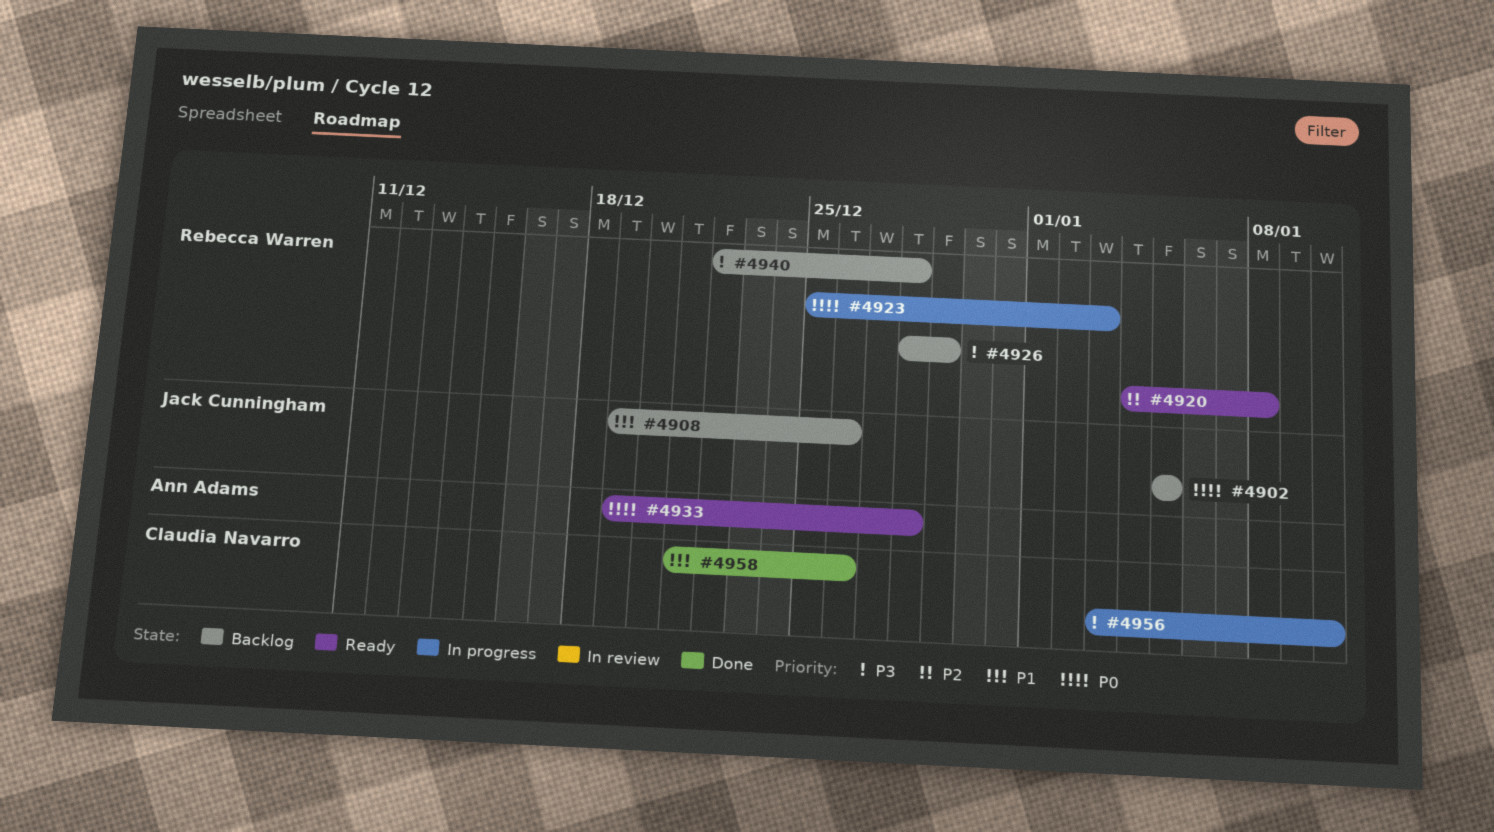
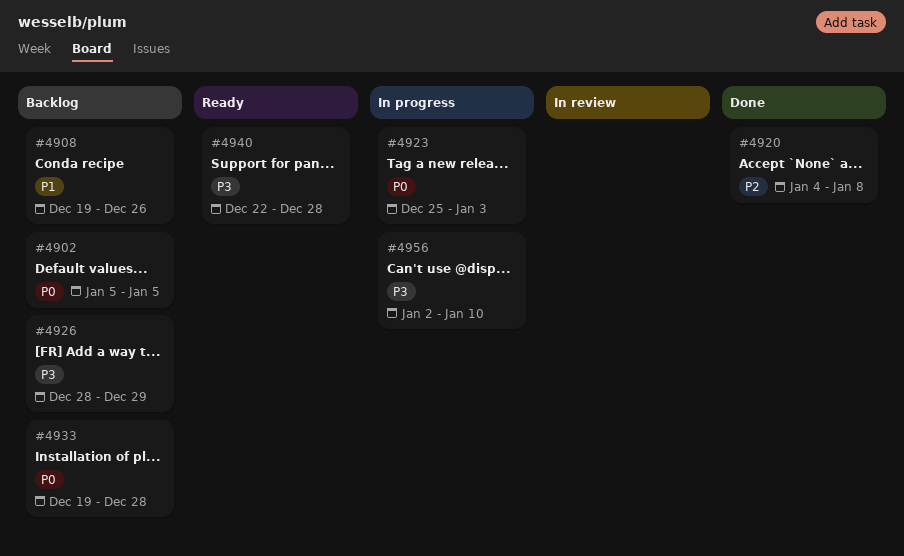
#4920, status: Ready -> Done
#4933, status: Ready -> Backlog
#4940, status: Backlog -> Ready
#4956, start: Jan 3 -> Jan 2
#4958: present -> none

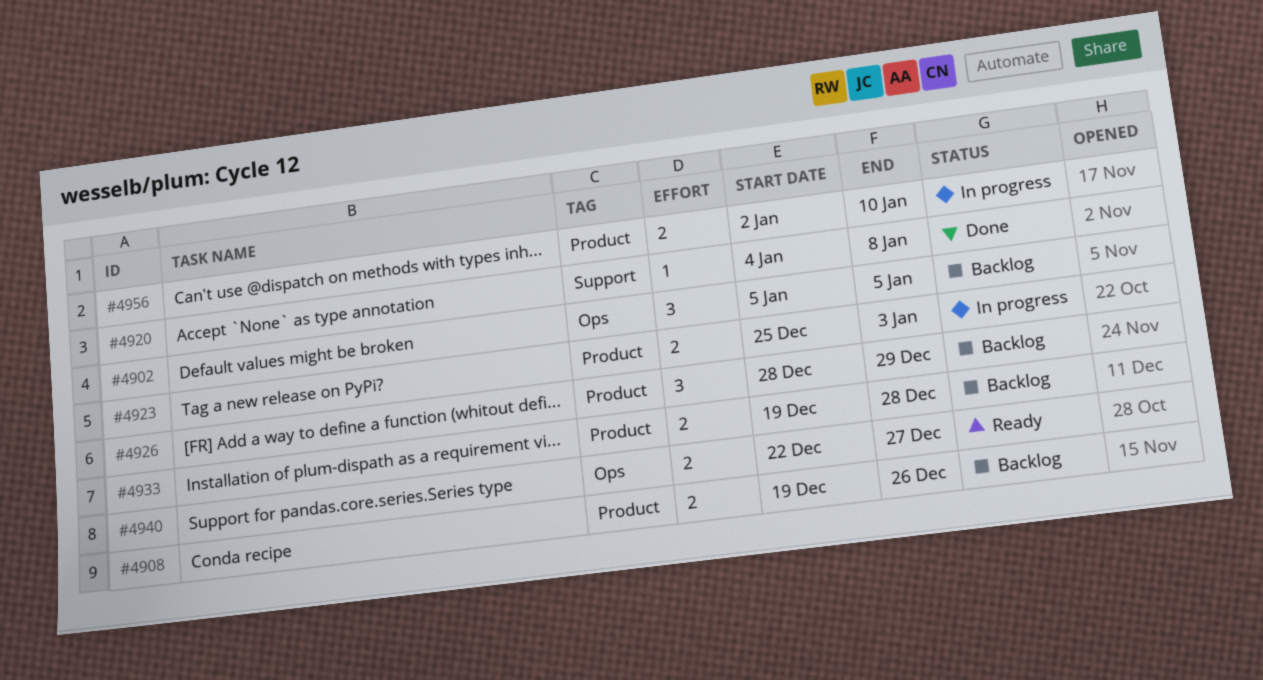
#4940, due: Dec 28 -> Dec 27

